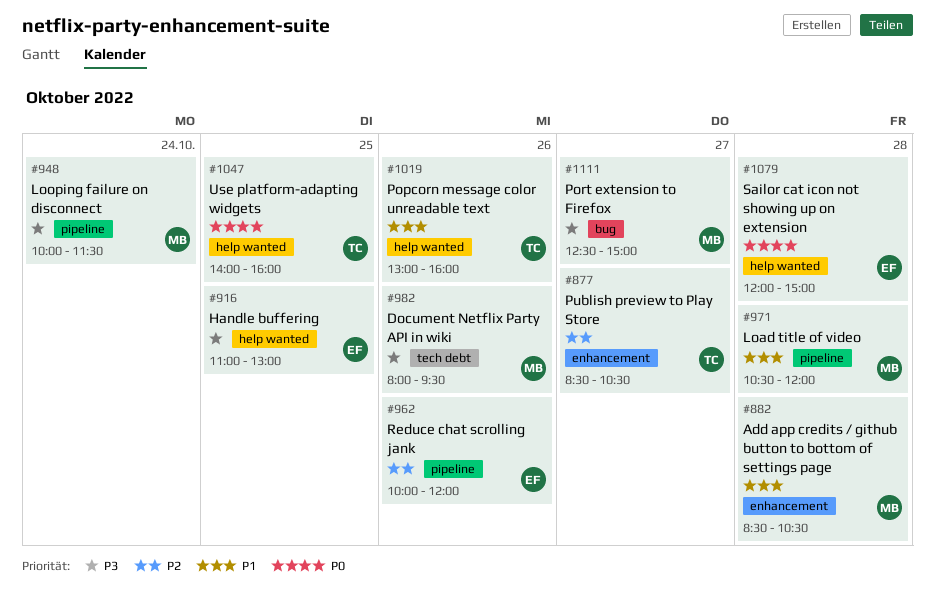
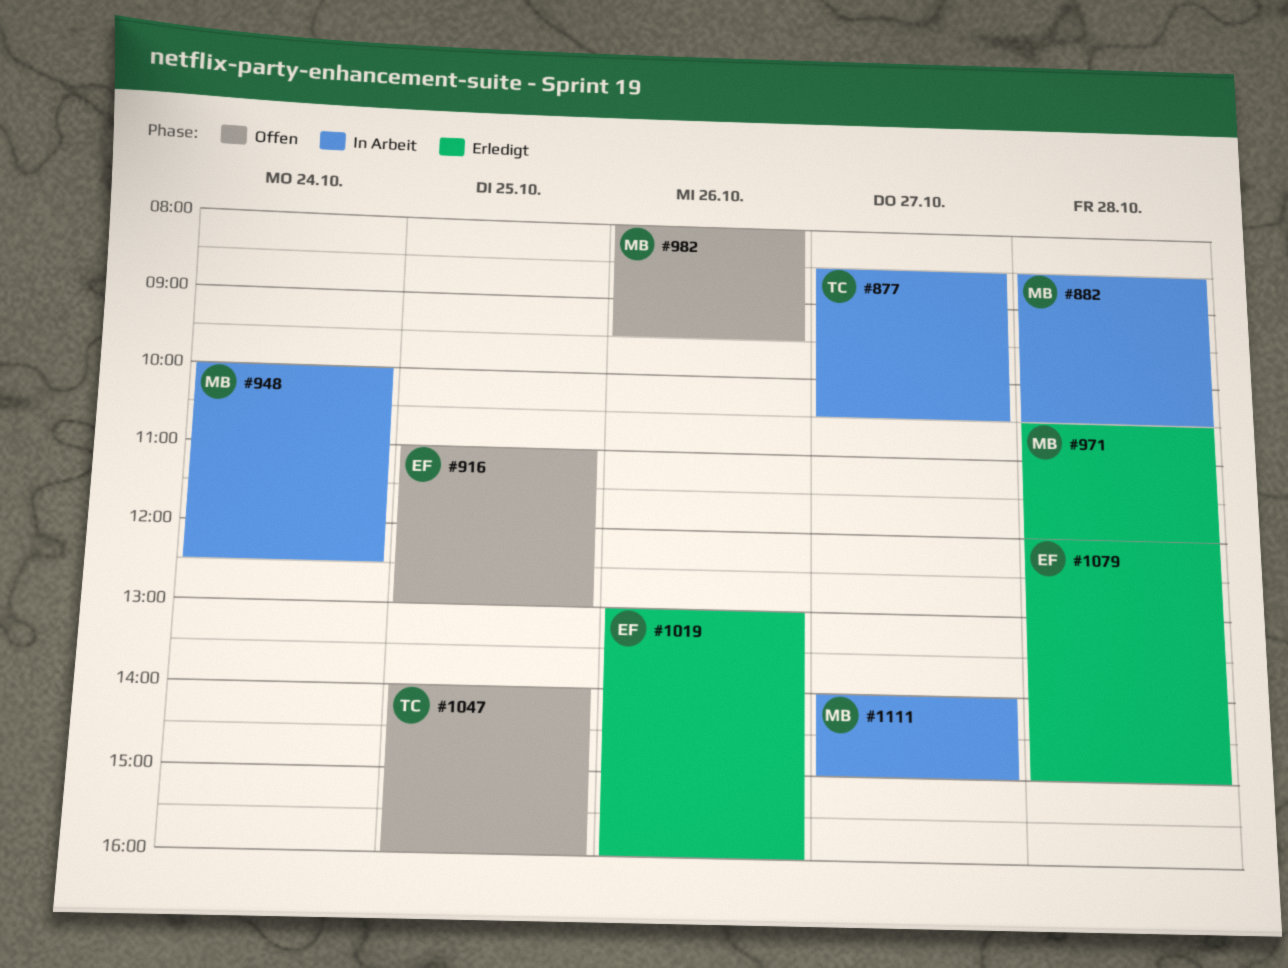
#948, ends: 11:30 -> 12:30
#962: present -> none
#1019, owner: TC -> EF
#1111, begins: 12:30 -> 14:00

